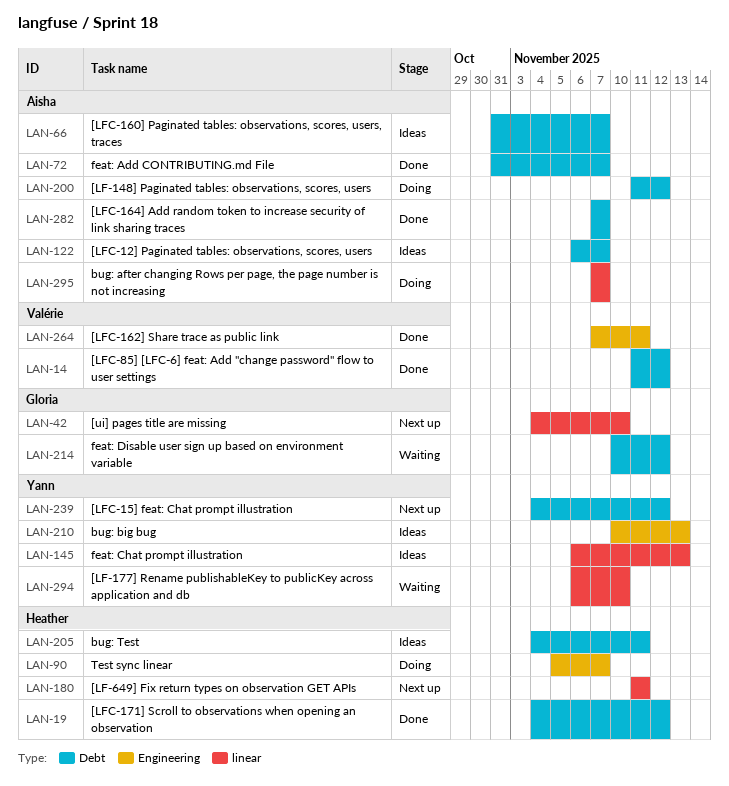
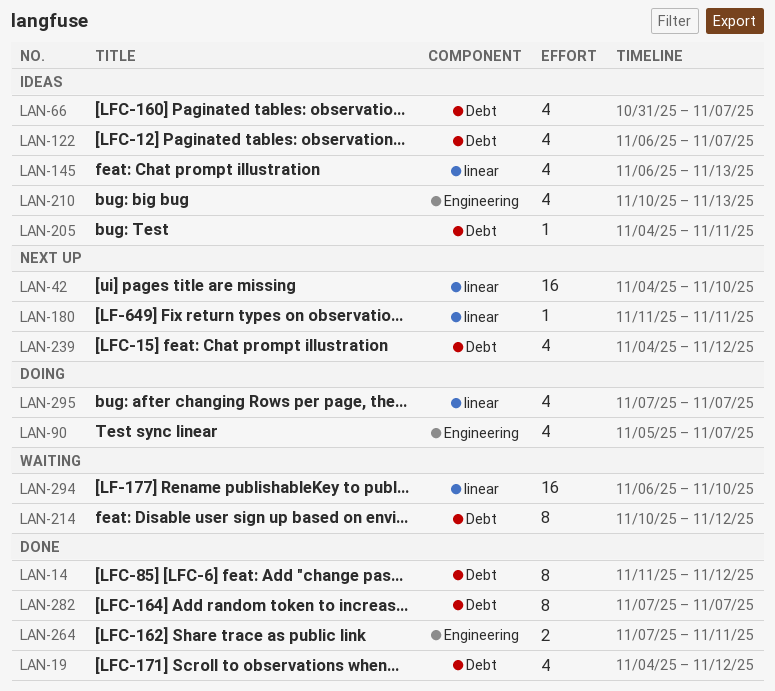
LAN-72: present -> none
LAN-200: present -> none

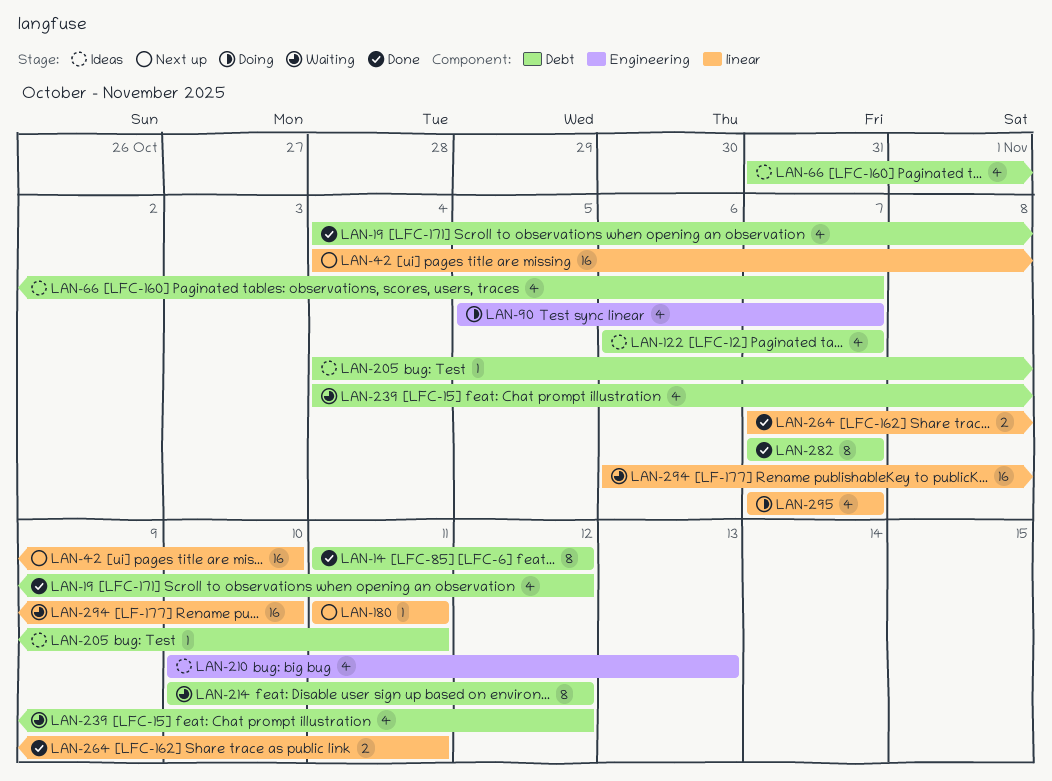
LAN-145: present -> none
LAN-239, status: Next up -> Waiting
LAN-264, label: Engineering -> linear

